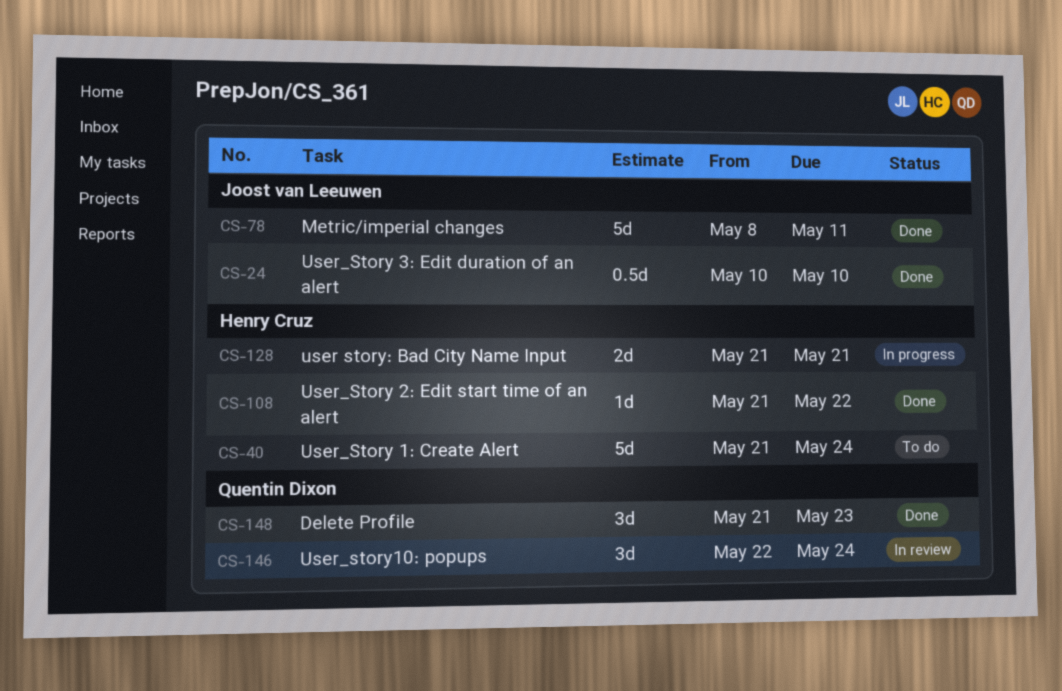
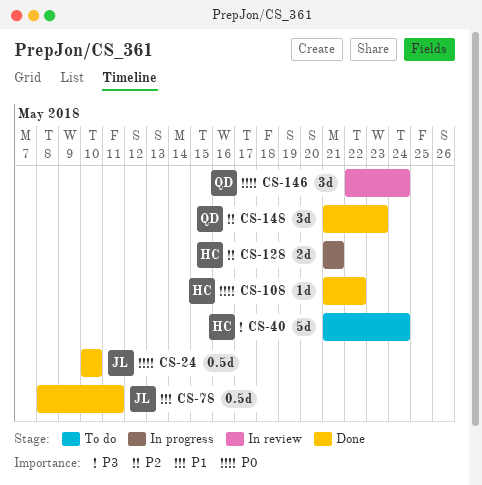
CS-78, estimate: 5d -> 0.5d

